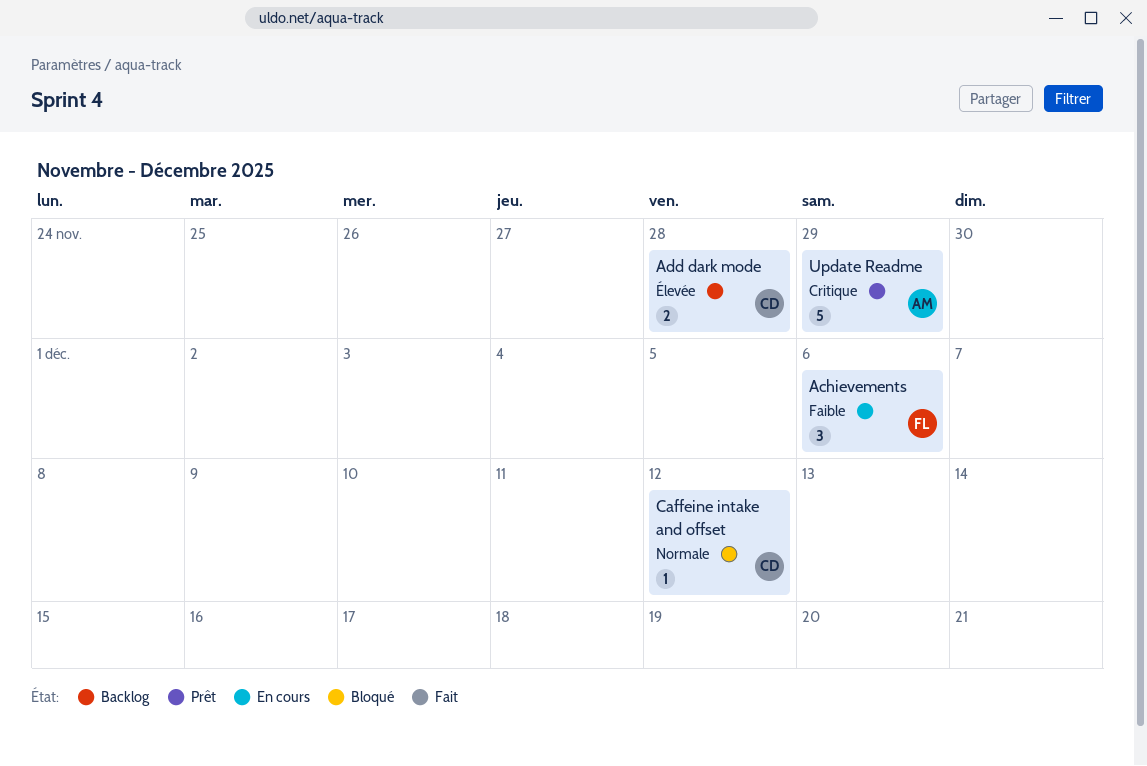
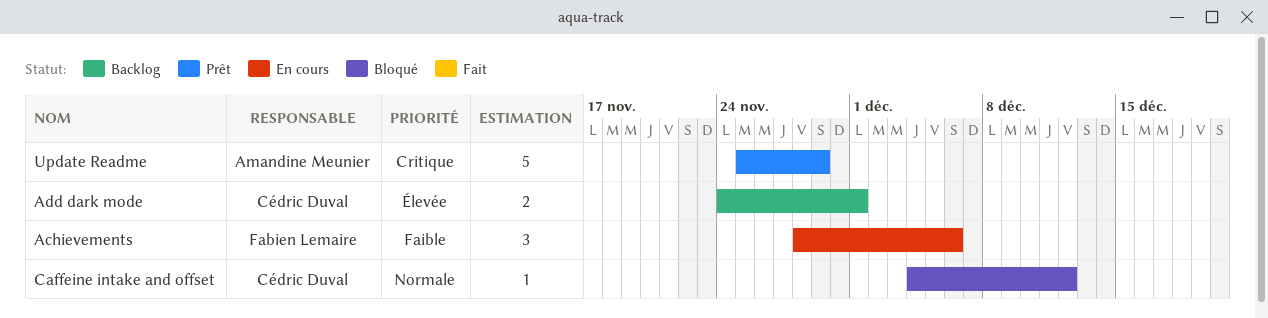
Add dark mode, due: Nov 28 -> Dec 1

